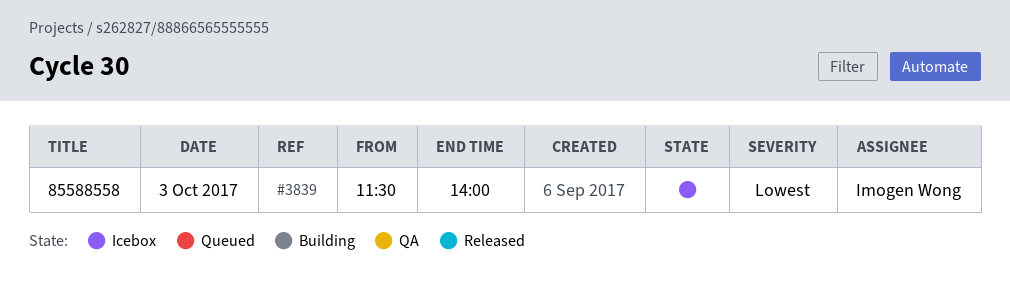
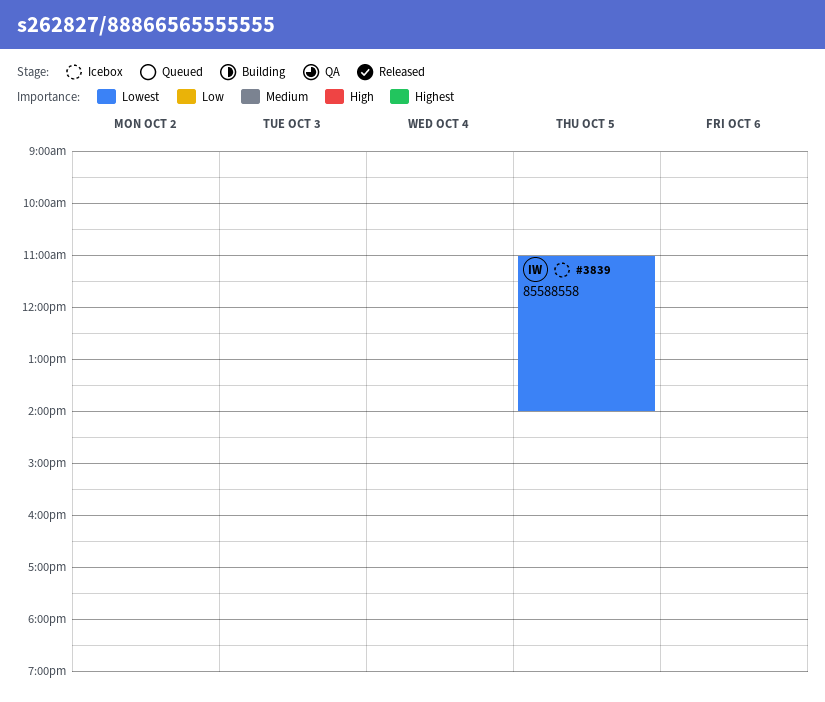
#3839, day: Oct 3 -> Oct 5
#3839, begins: 11:30 -> 11:00

